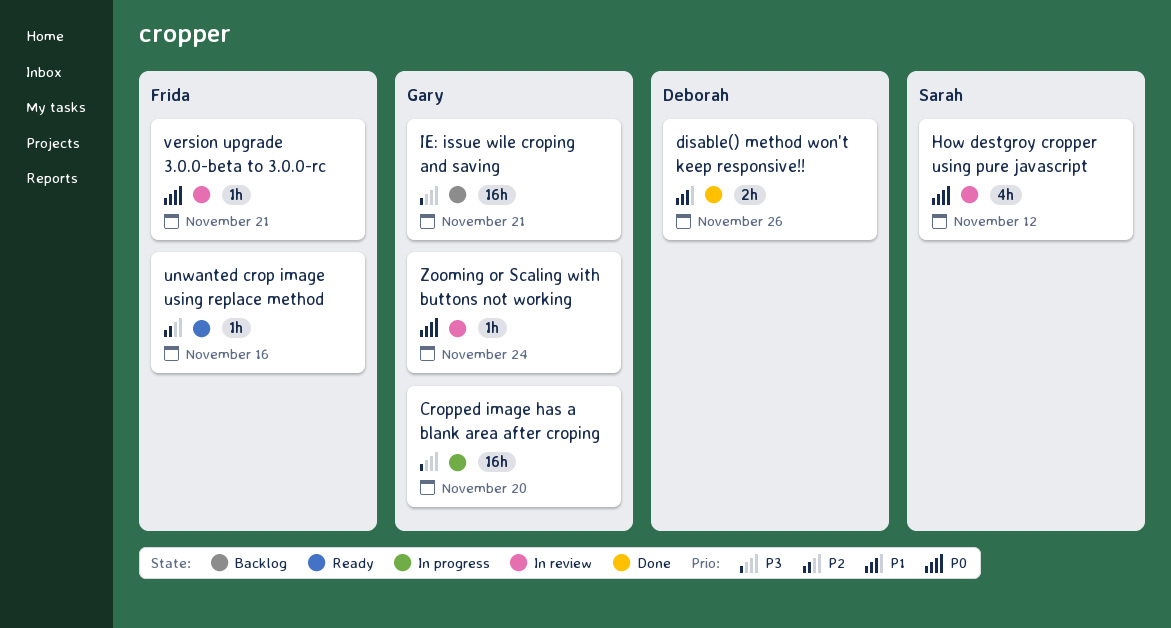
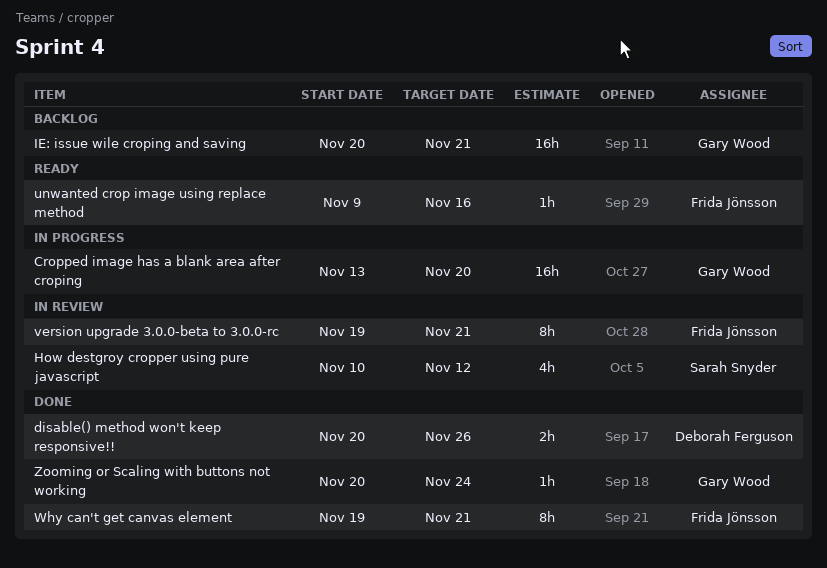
version upgrade 3.0.0-beta to 3.0.0-rc, estimate: 1h -> 8h
Why can't get canvas element: none -> present
Zooming or Scaling with buttons not working, status: In review -> Done

